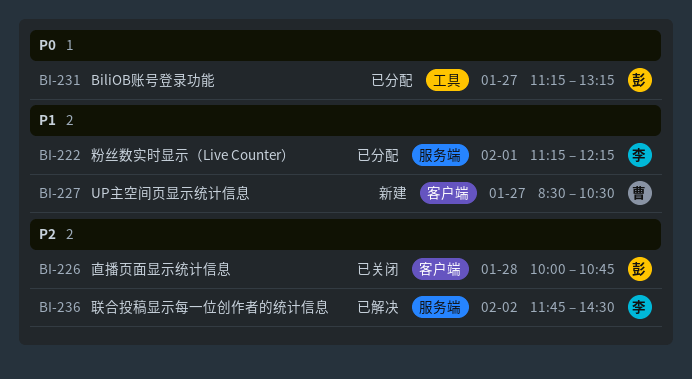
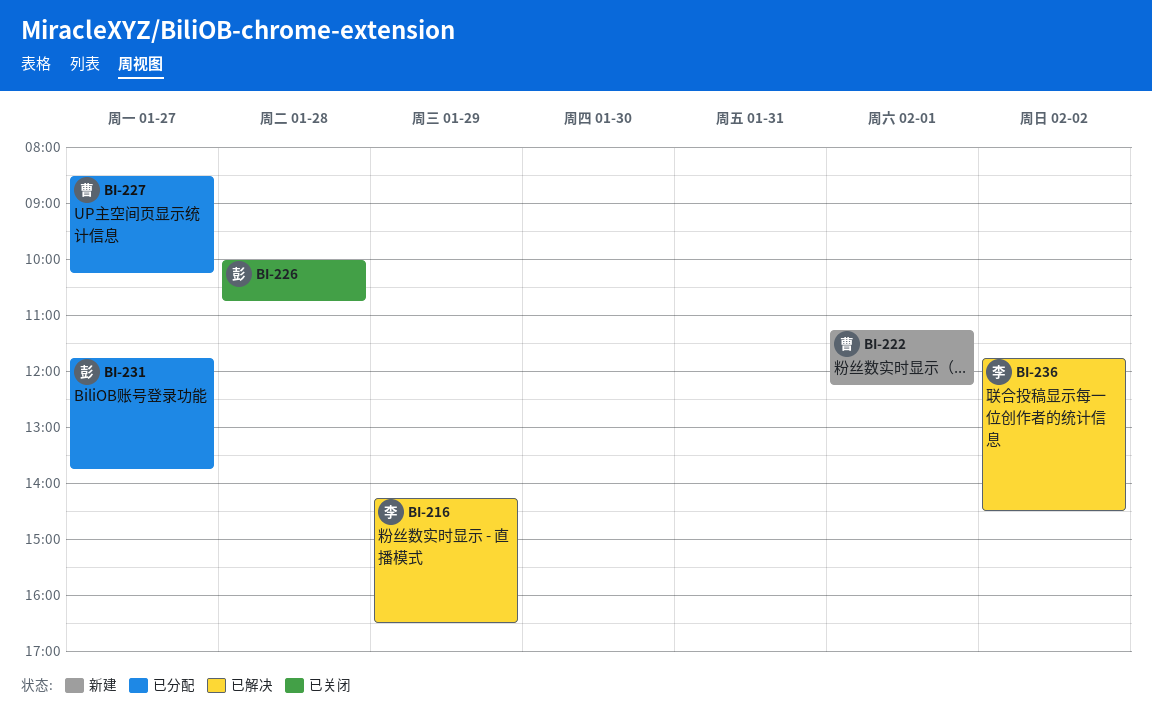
BI-216: none -> present
BI-222, status: 已分配 -> 新建
BI-222, owner: 李 -> 曹
BI-227, status: 新建 -> 已分配
BI-227, ends: 10:30 -> 10:15
BI-231, begins: 11:15 -> 11:45
BI-231, ends: 13:15 -> 13:45

